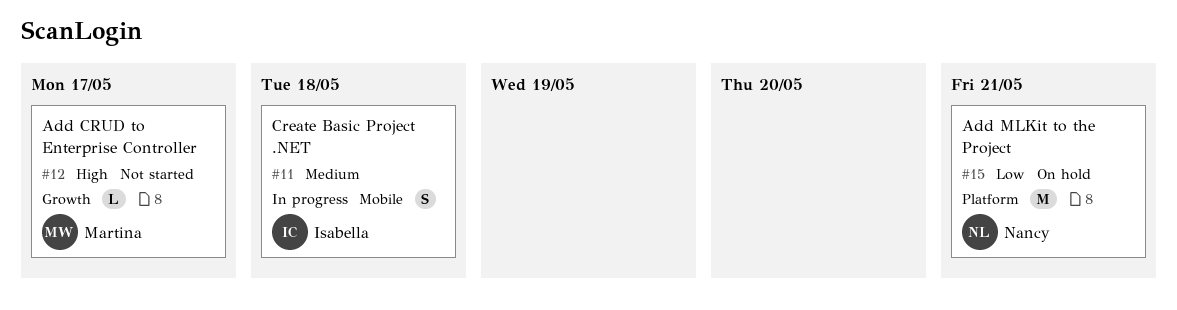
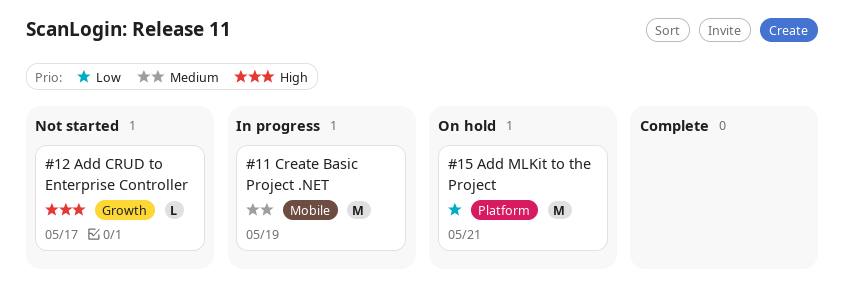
#11, estimate: S -> M
#11, due: May 18 -> May 19

